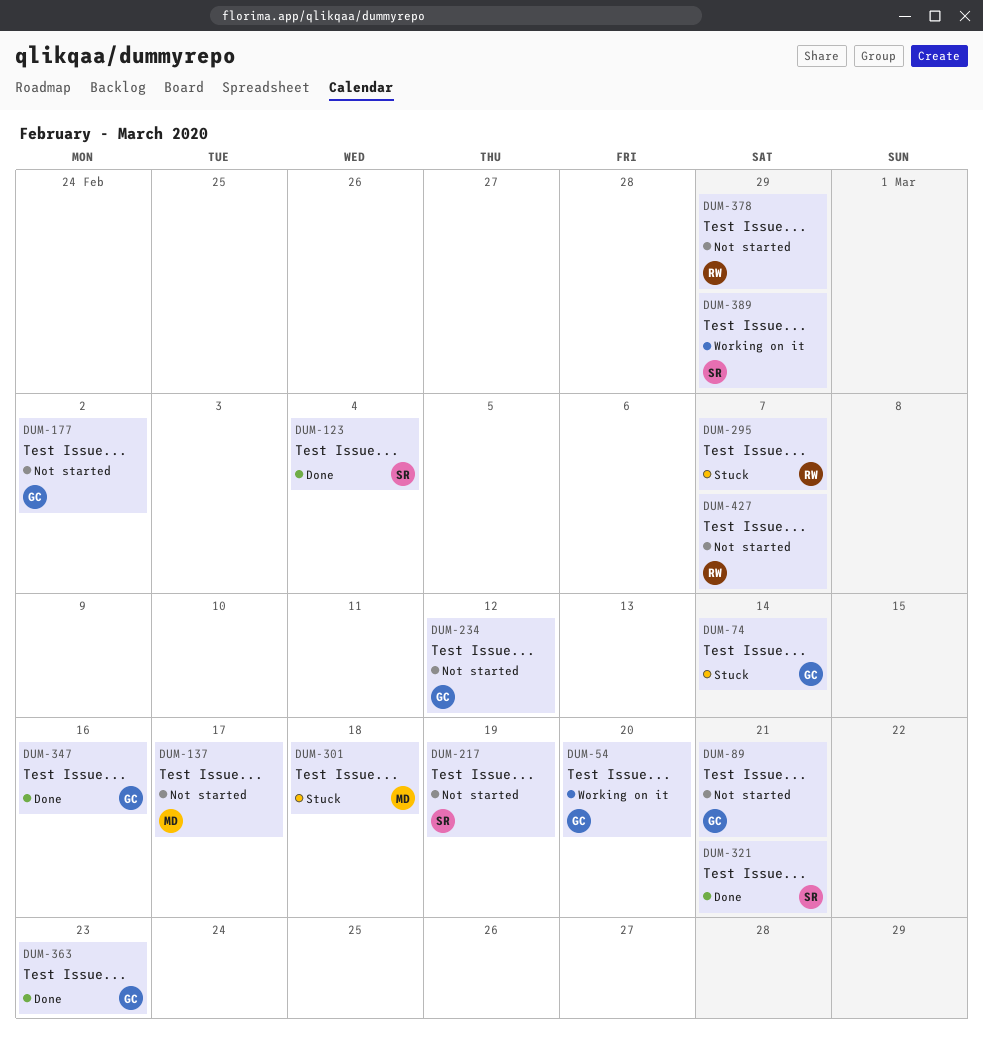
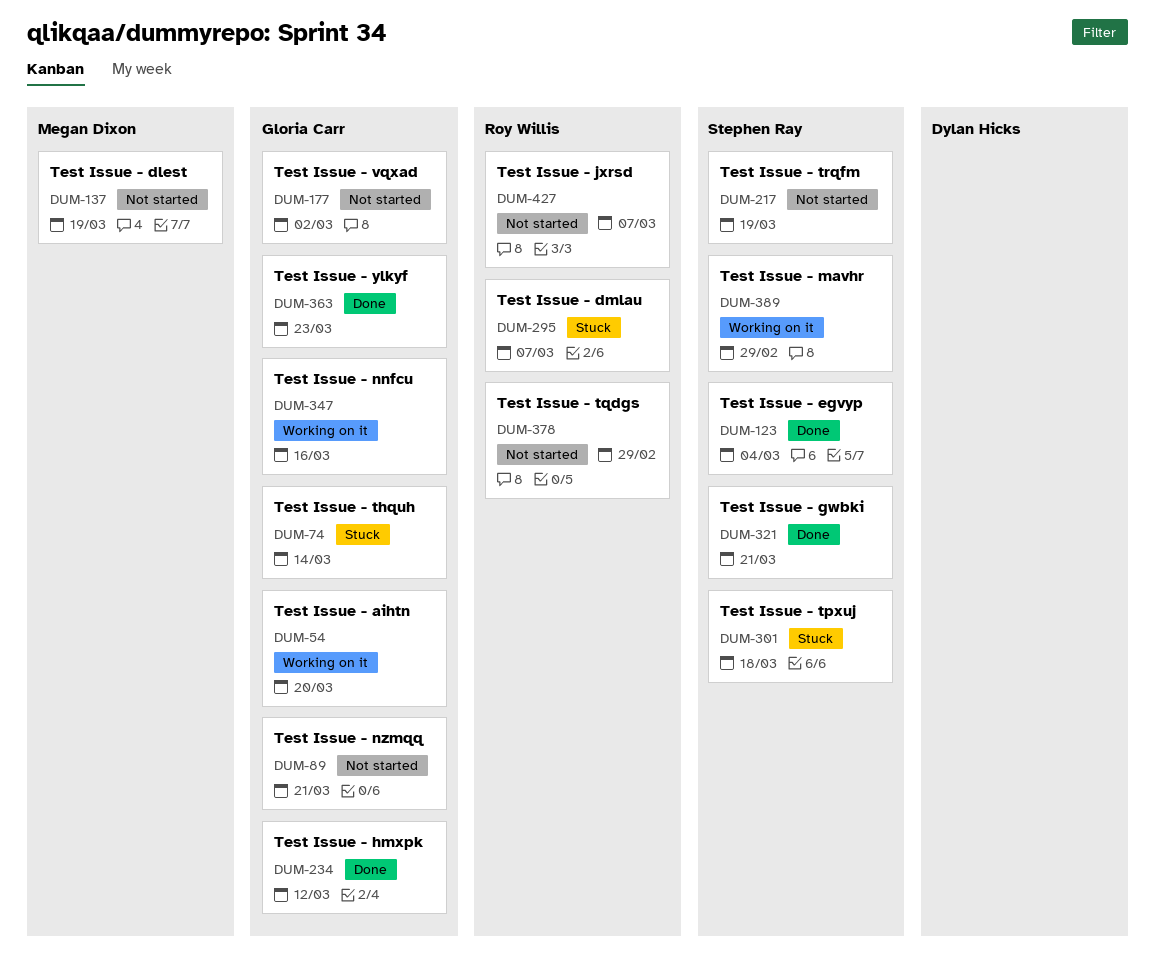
DUM-137, due: Mar 17 -> Mar 19
DUM-234, status: Not started -> Done
DUM-301, owner: Megan Dixon -> Stephen Ray
DUM-347, status: Done -> Working on it

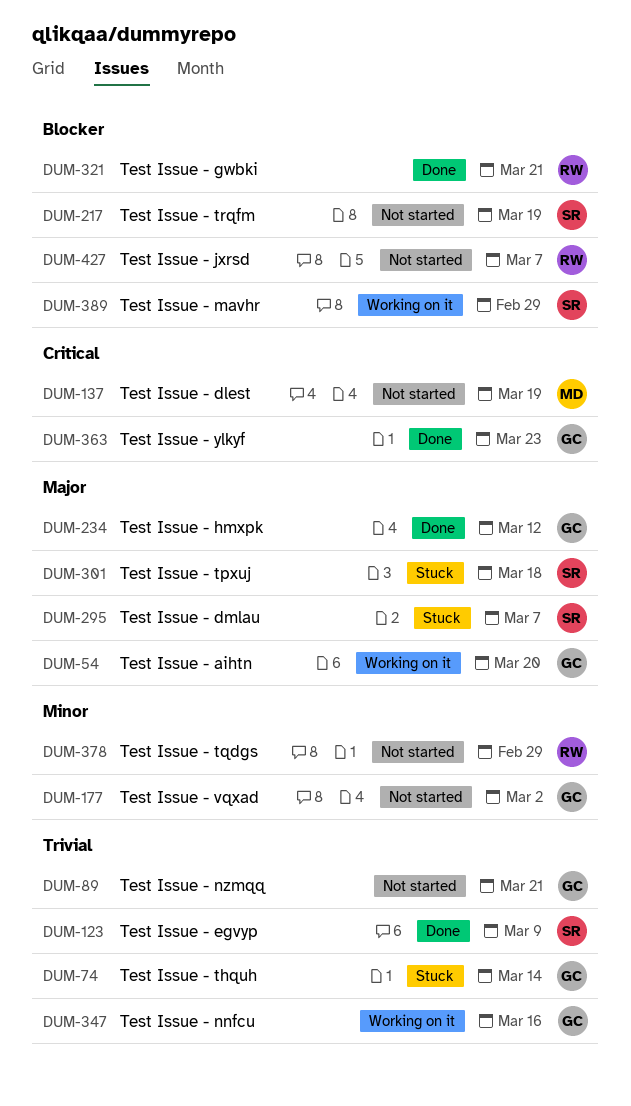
DUM-123, due: Mar 4 -> Mar 9
DUM-295, owner: Roy Willis -> Stephen Ray
DUM-321, owner: Stephen Ray -> Roy Willis

